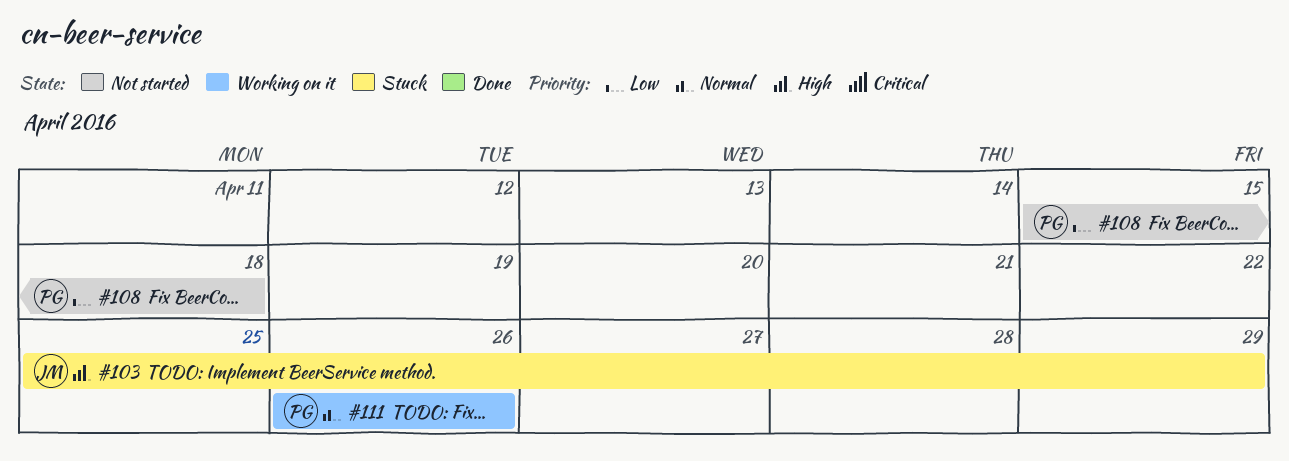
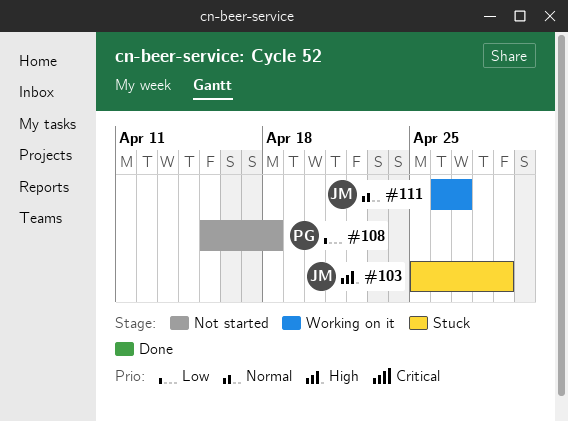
#111, owner: PG -> JM
#111, due: Apr 26 -> Apr 27

